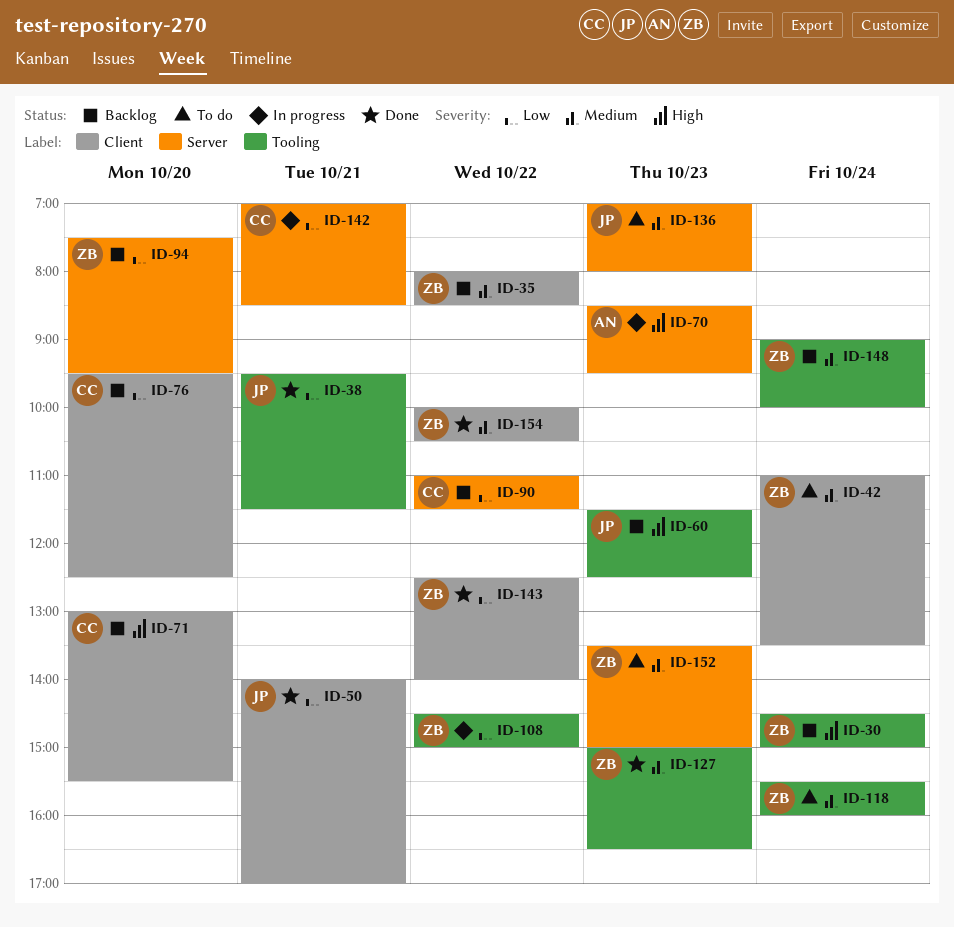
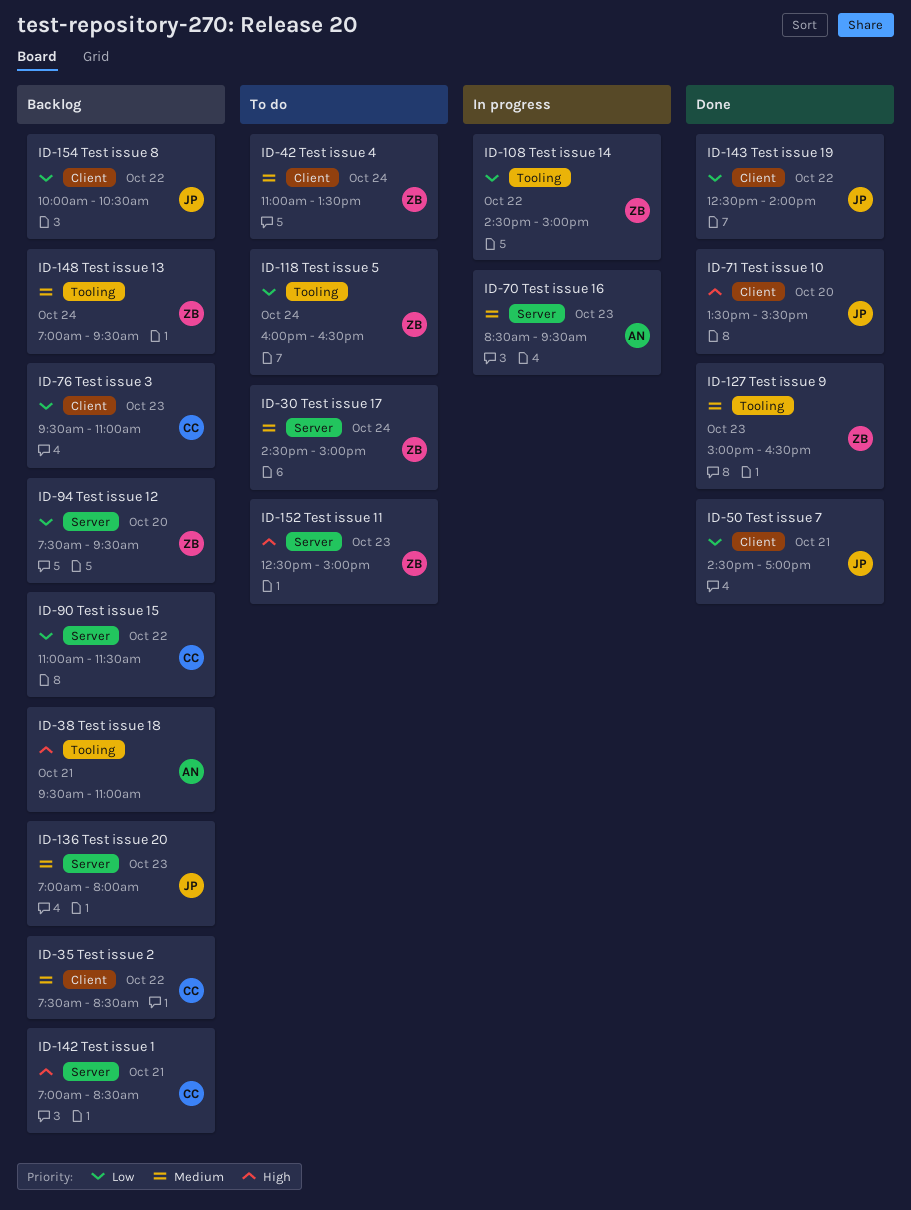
ID-30, status: Backlog -> To do
ID-30, priority: High -> Medium
ID-30, label: Tooling -> Server
ID-35, owner: ZB -> CC
ID-35, begins: 08:00 -> 07:30
ID-38, status: Done -> Backlog
ID-38, owner: JP -> AN
ID-38, priority: Low -> High
ID-38, ends: 11:30 -> 11:00
ID-50, begins: 14:00 -> 14:30
ID-60: present -> none
ID-70, priority: High -> Medium
ID-71, status: Backlog -> Done
ID-71, owner: CC -> JP
ID-71, begins: 13:00 -> 13:30
ID-76, day: Oct 20 -> Oct 23
ID-76, ends: 12:30 -> 11:00
ID-118, priority: Medium -> Low
ID-118, begins: 15:30 -> 16:00
ID-118, ends: 16:00 -> 16:30
ID-136, status: To do -> Backlog
ID-142, status: In progress -> Backlog
ID-142, priority: Low -> High
ID-143, owner: ZB -> JP
ID-148, begins: 09:00 -> 07:00
ID-148, ends: 10:00 -> 09:30
ID-152, priority: Medium -> High
ID-152, begins: 13:30 -> 12:30
ID-154, status: Done -> Backlog
ID-154, owner: ZB -> JP
ID-154, priority: Medium -> Low

